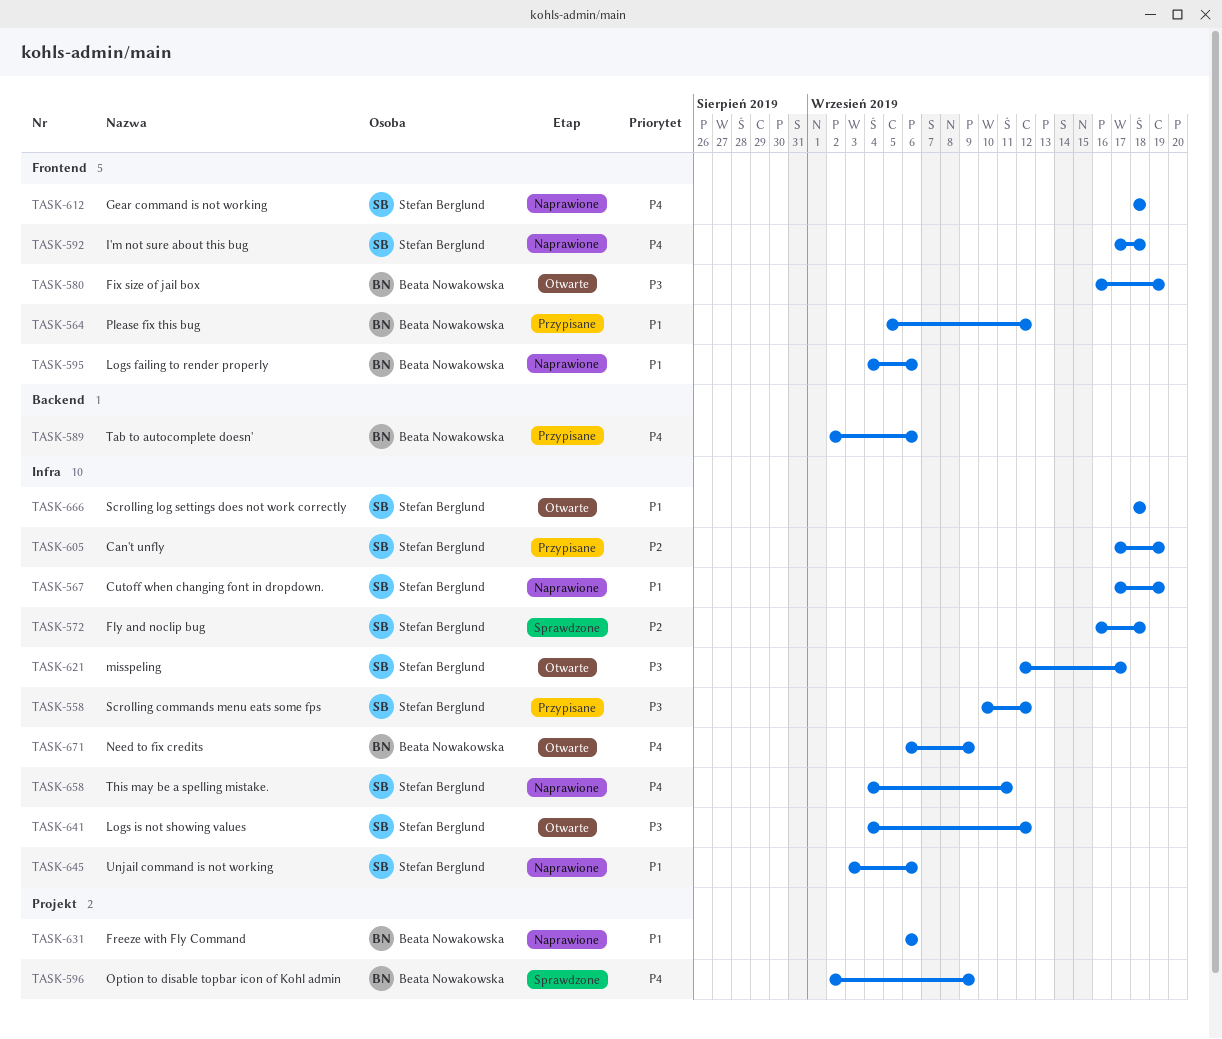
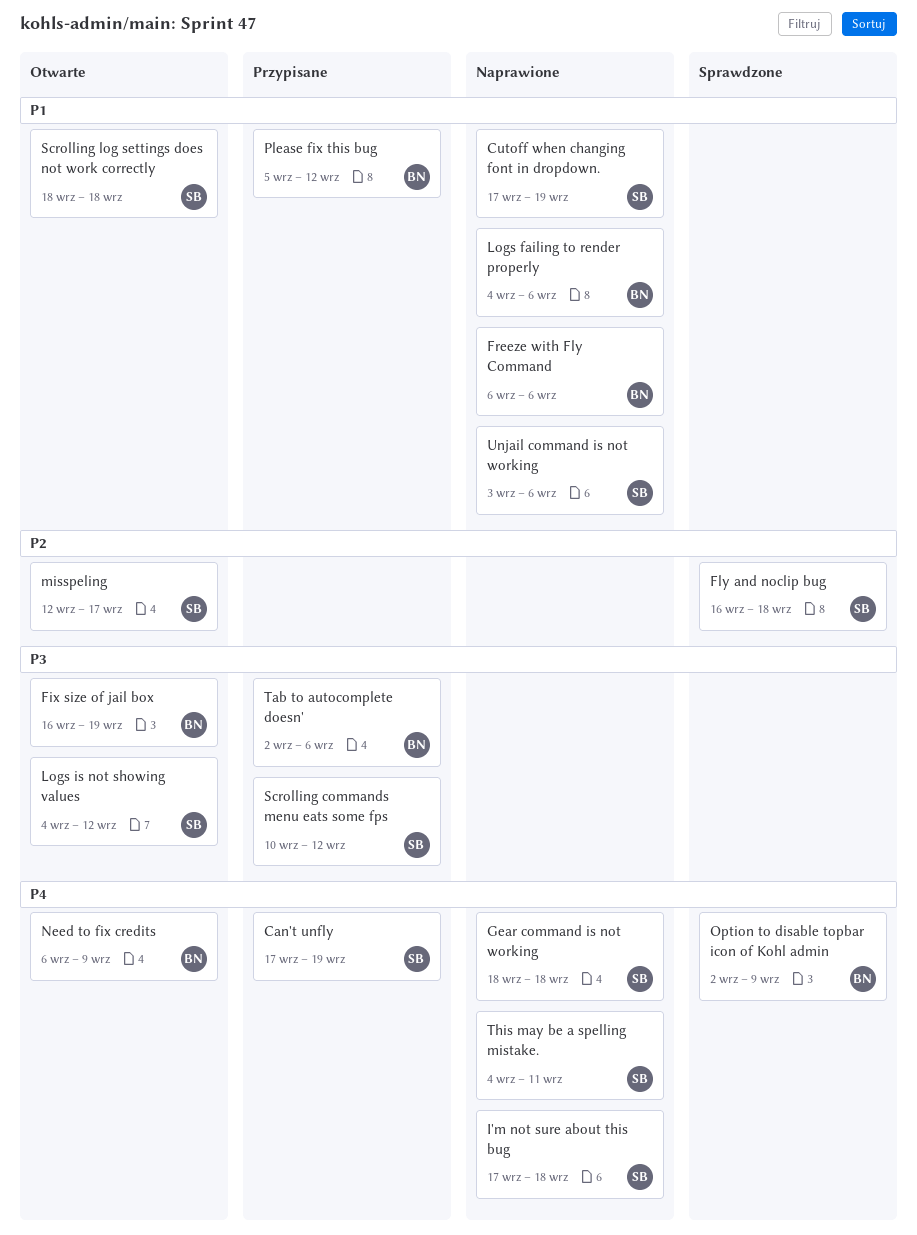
Can't unfly, priority: P2 -> P4
misspeling, priority: P3 -> P2
Tab to autocomplete doesn', priority: P4 -> P3

